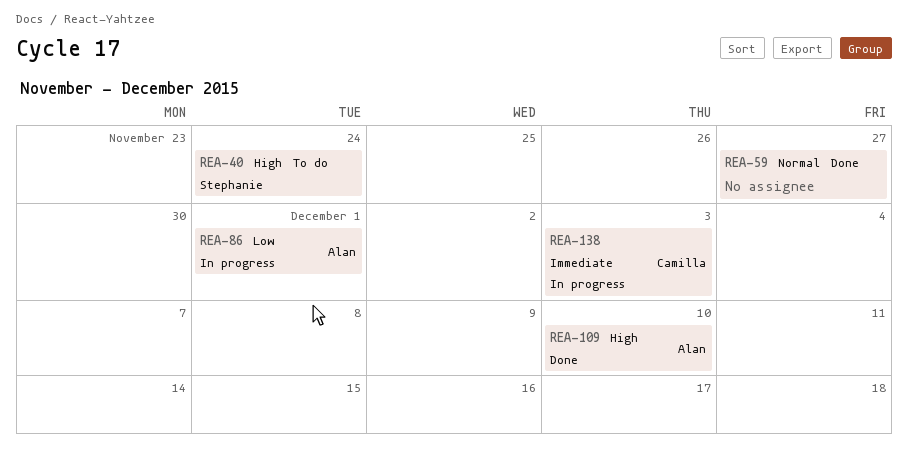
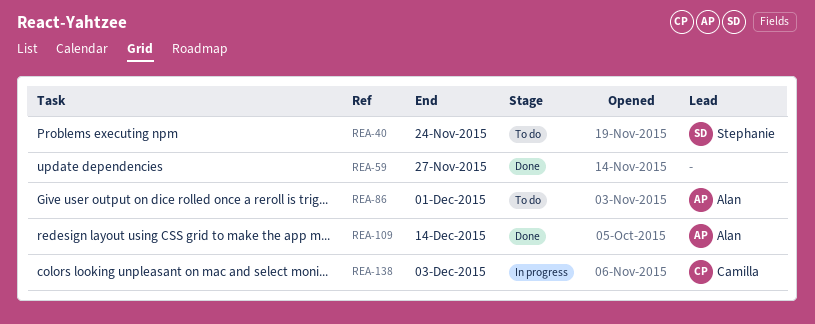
REA-86, status: In progress -> To do
REA-109, due: Dec 10 -> Dec 14

